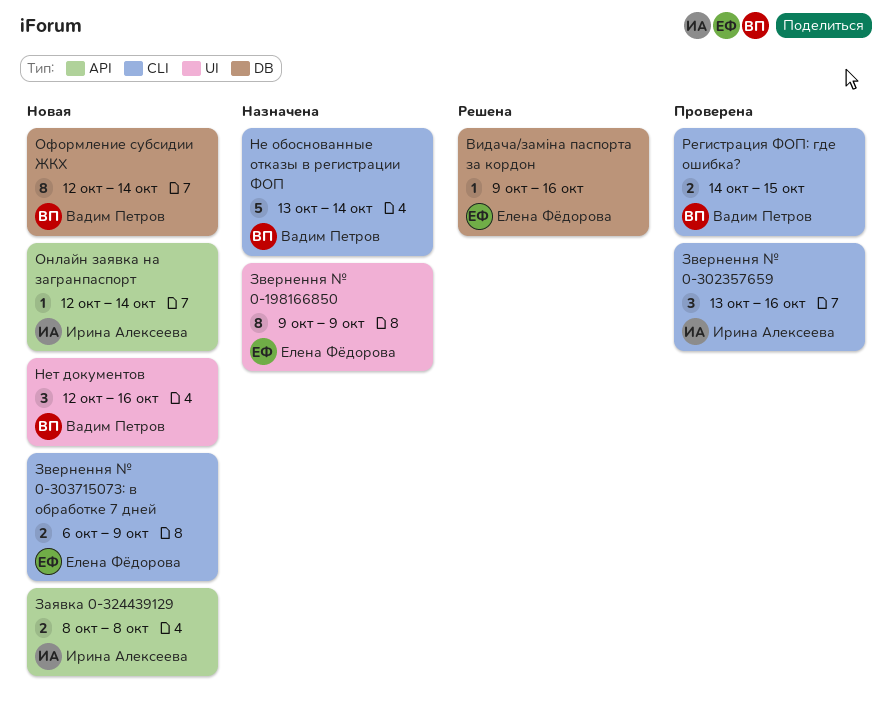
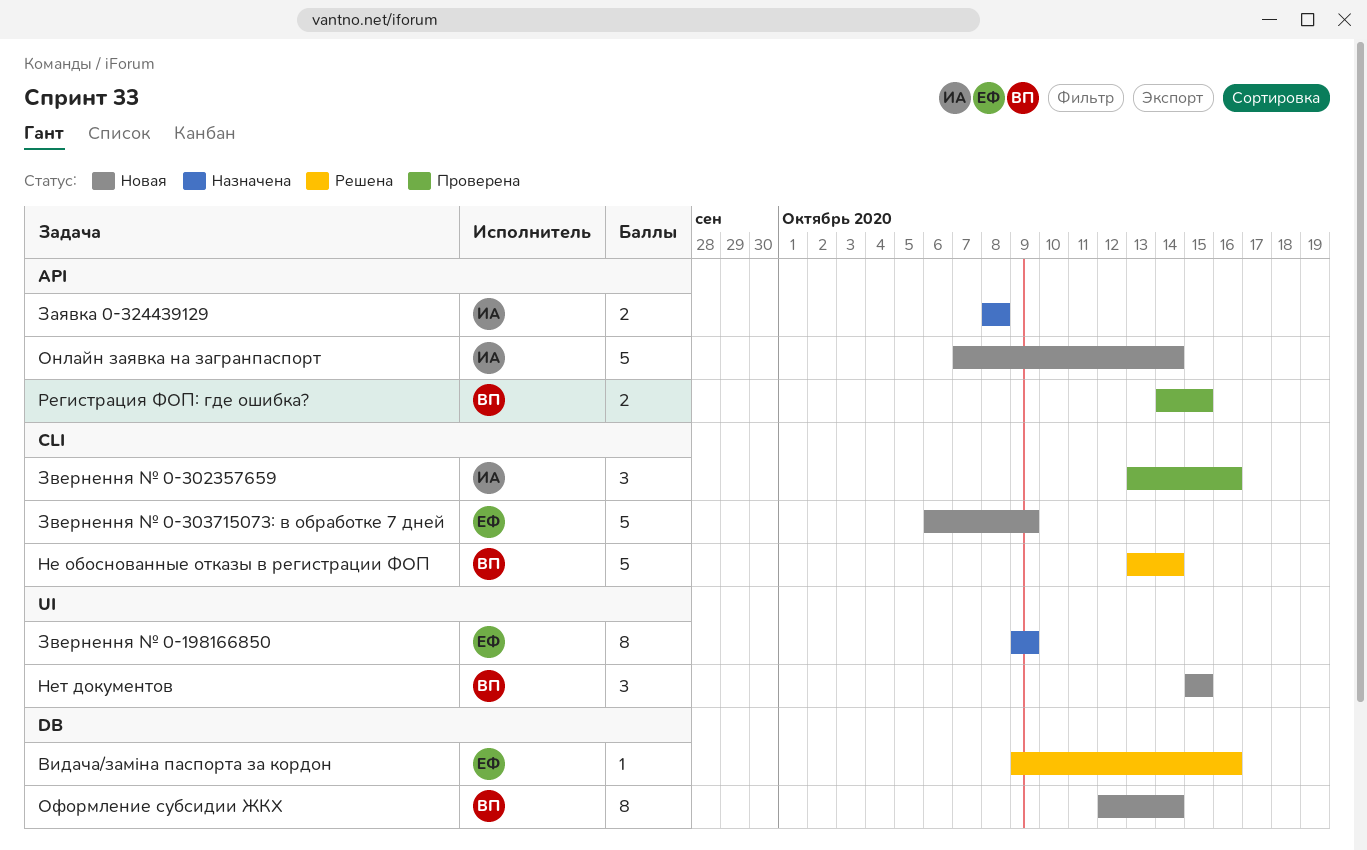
Заявка 0-324439129, status: Новая -> Назначена
Звернення № 0-303715073: в обработке 7 дней, estimate: 2 -> 5
Не обоснованные отказы в регистрации ФОП, status: Назначена -> Решена
Нет документов, start: Oct 12 -> Oct 15
Нет документов, due: Oct 16 -> Oct 15
Онлайн заявка на загранпаспорт, estimate: 1 -> 5
Онлайн заявка на загранпаспорт, start: Oct 12 -> Oct 7
Регистрация ФОП: где ошибка?, label: CLI -> API

